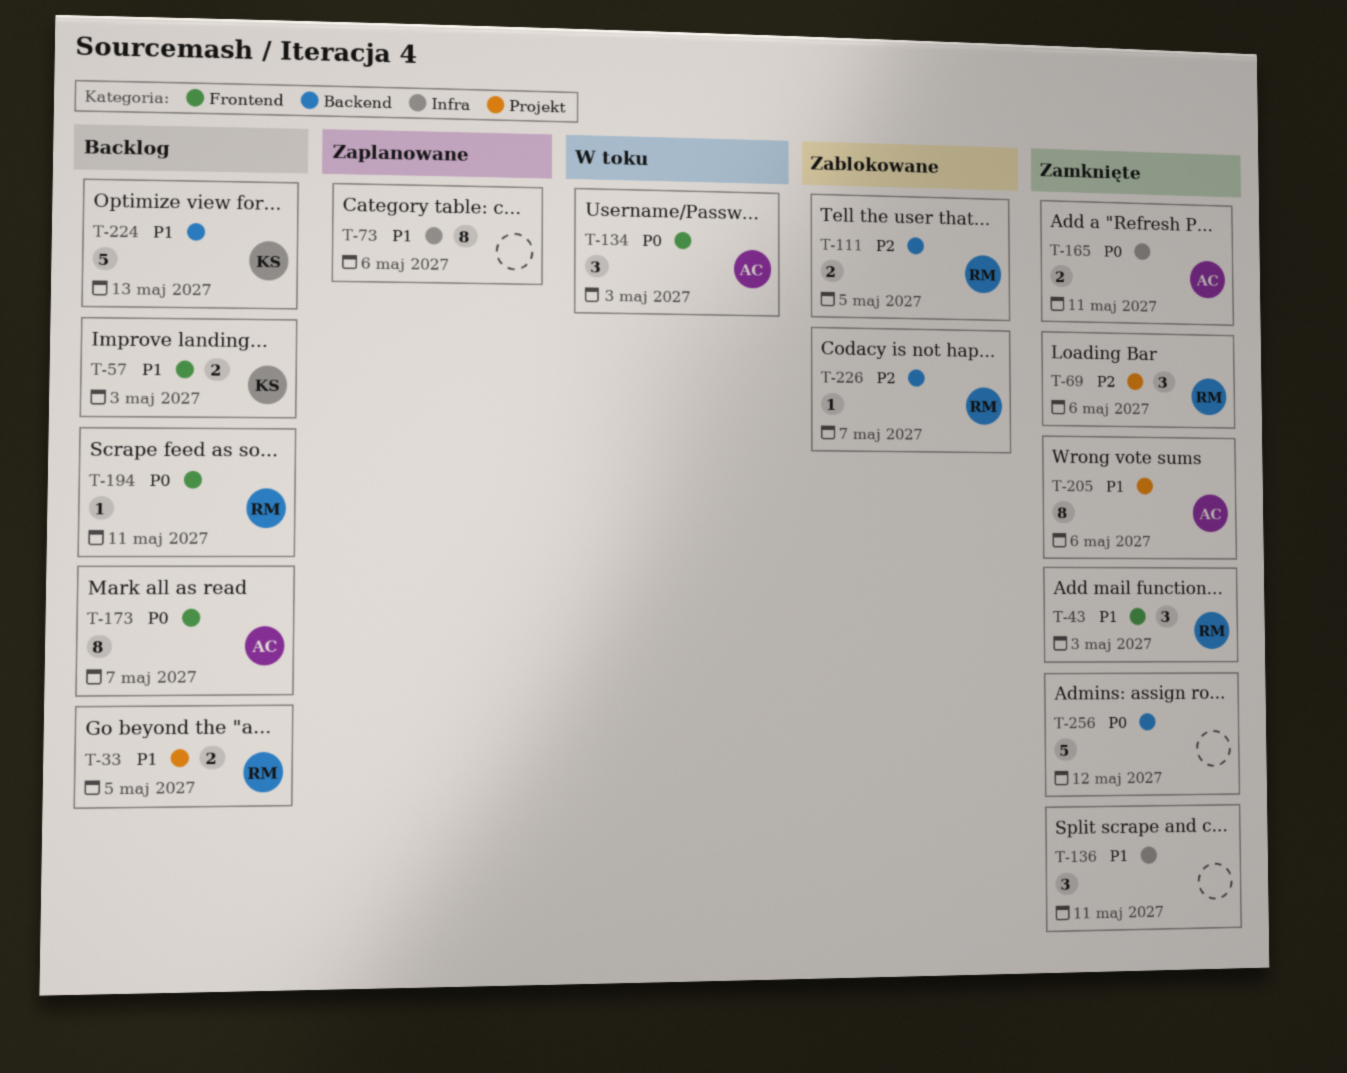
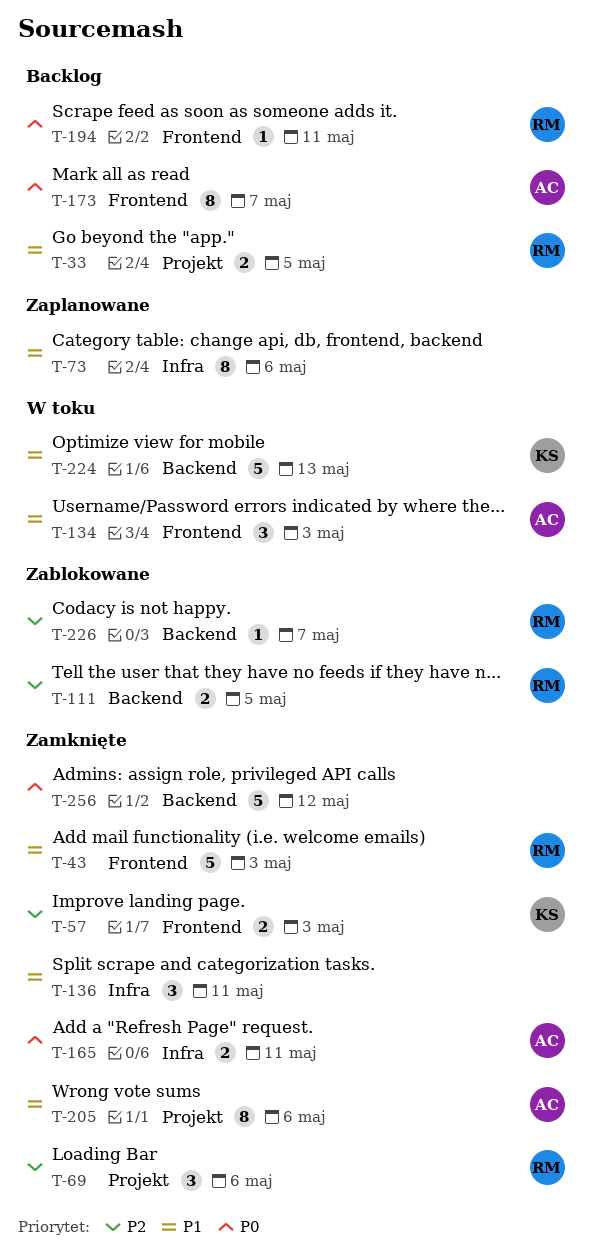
T-43, estimate: 3 -> 5
T-57, status: Backlog -> Zamknięte
T-57, priority: P1 -> P2
T-134, priority: P0 -> P1
T-224, status: Backlog -> W toku

